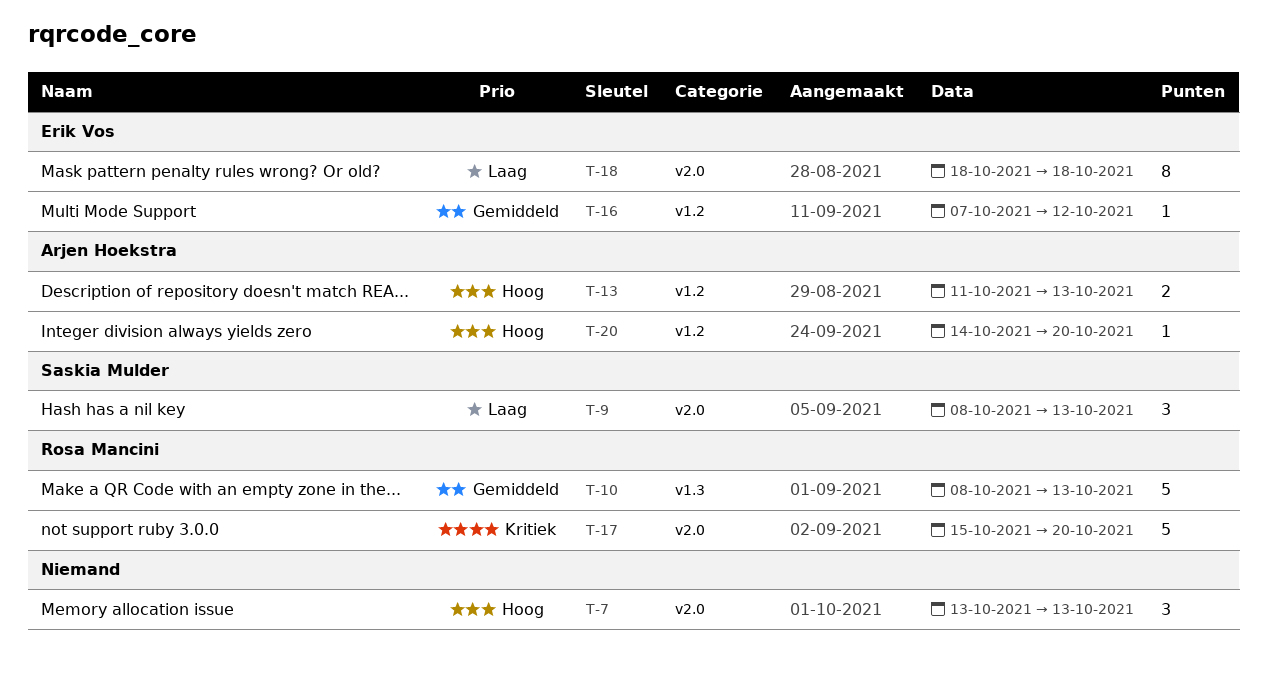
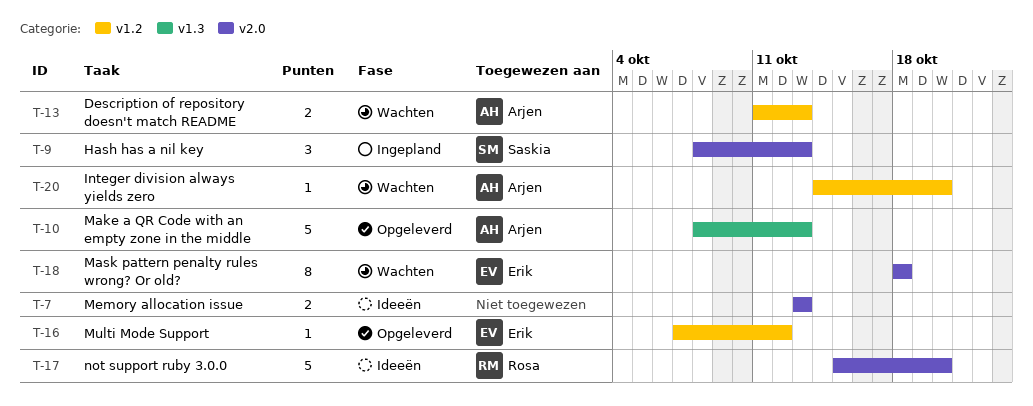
T-7, estimate: 3 -> 2
T-10, owner: Rosa Mancini -> Arjen Hoekstra

